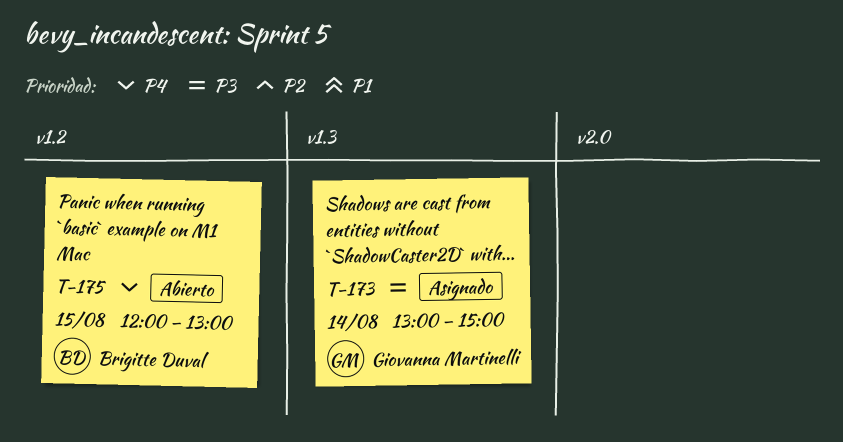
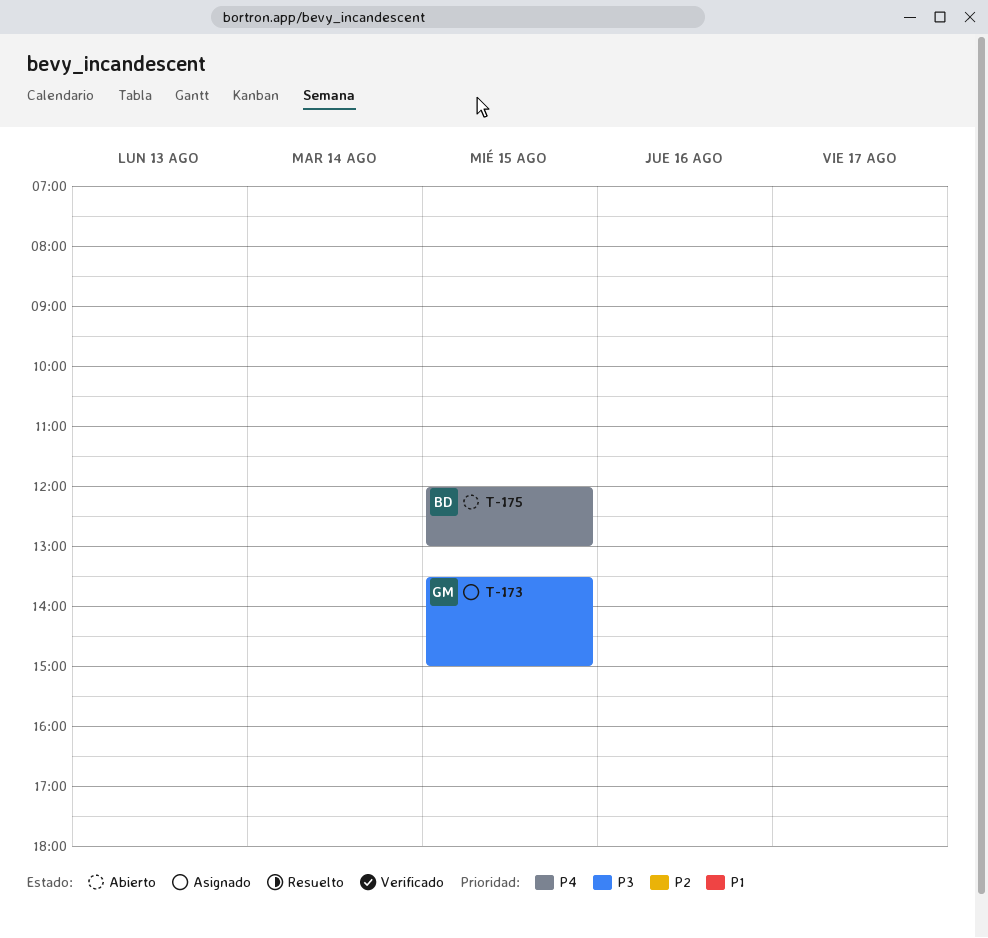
T-173, day: Aug 14 -> Aug 15
T-173, begins: 13:00 -> 13:30

